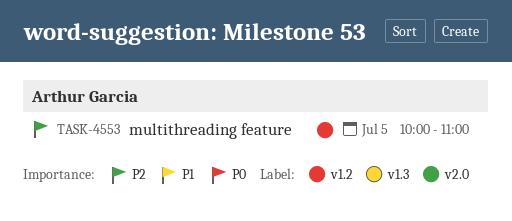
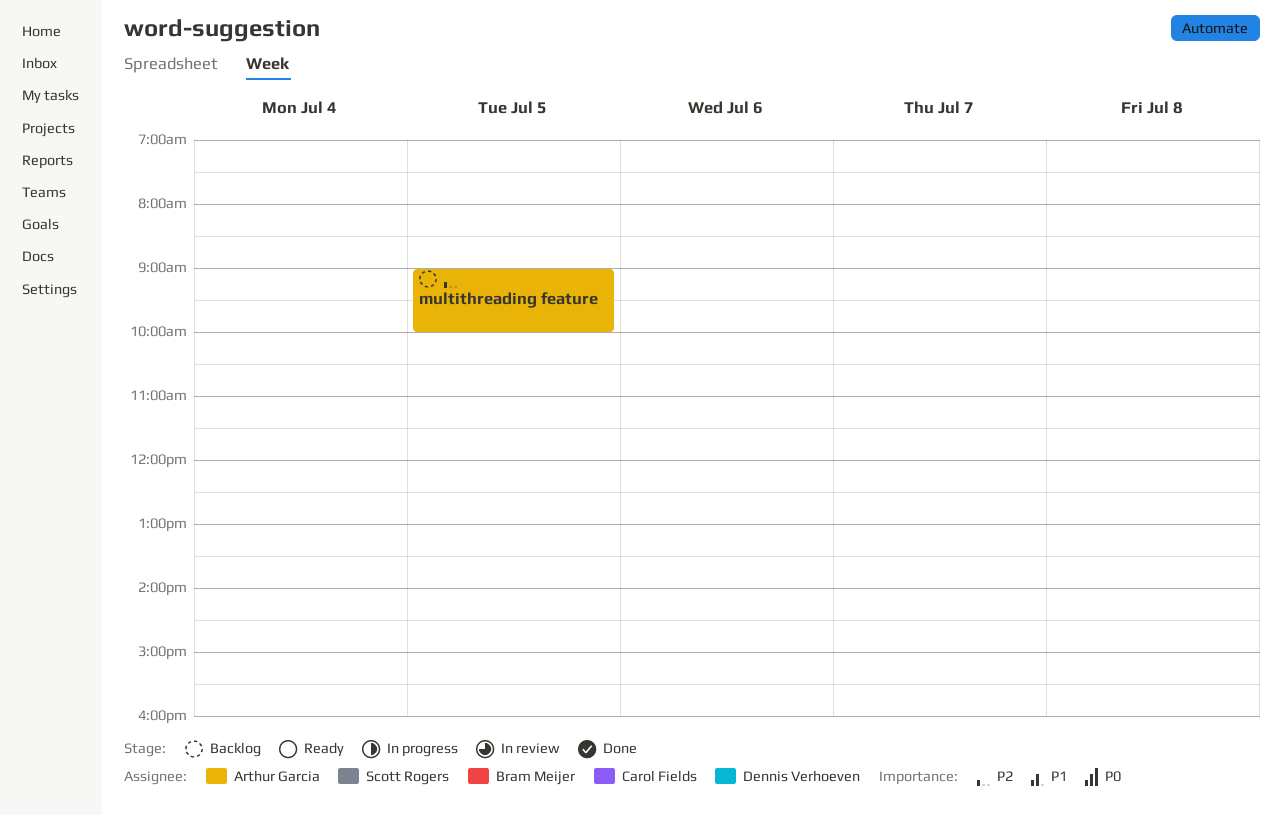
multithreading feature, begins: 10:00 -> 09:00
multithreading feature, ends: 11:00 -> 10:00

